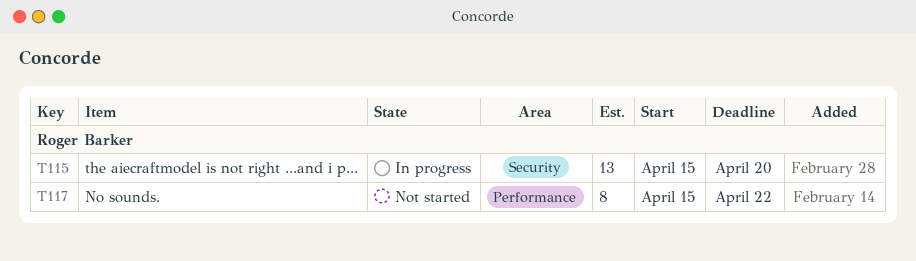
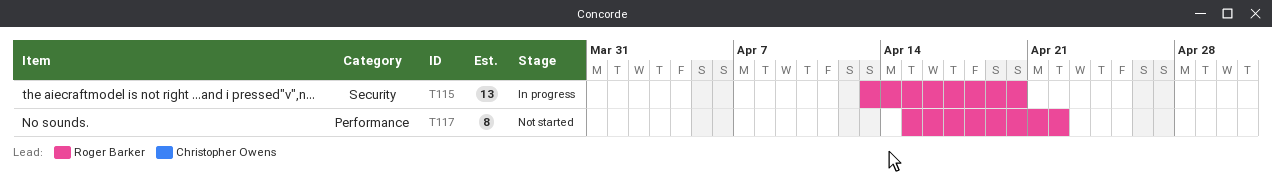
T115, start: Apr 15 -> Apr 13

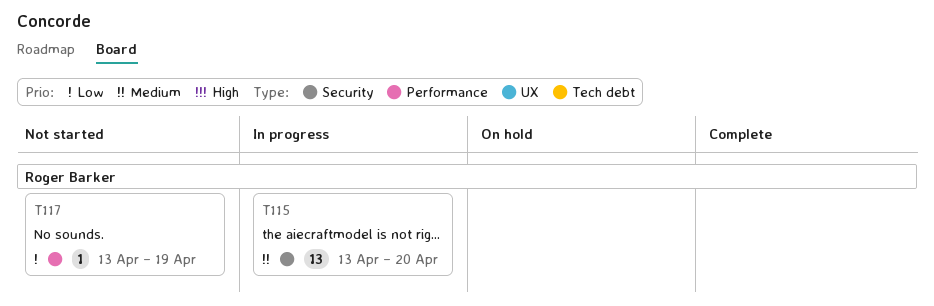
T117, estimate: 8 -> 1
T117, start: Apr 15 -> Apr 13
T117, due: Apr 22 -> Apr 19

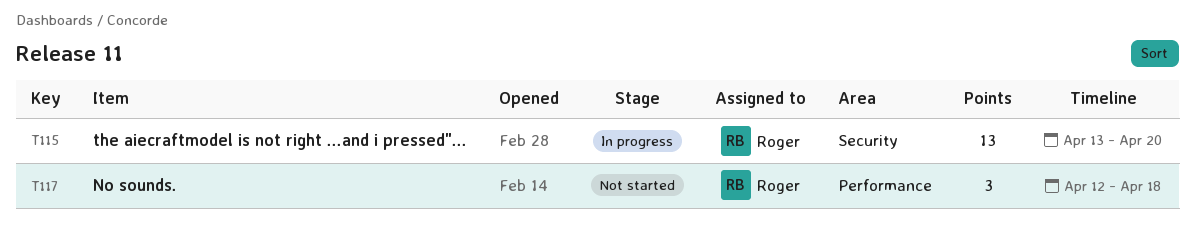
T117, estimate: 1 -> 3
T117, start: Apr 13 -> Apr 12
T117, due: Apr 19 -> Apr 18

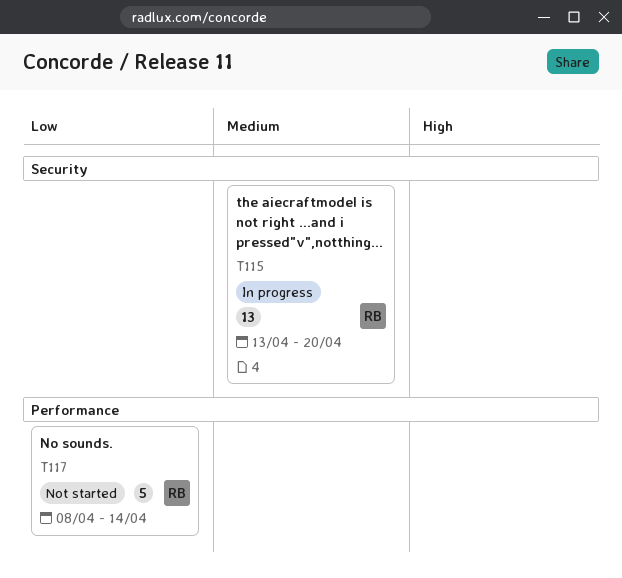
T117, estimate: 3 -> 5
T117, start: Apr 12 -> Apr 8
T117, due: Apr 18 -> Apr 14

